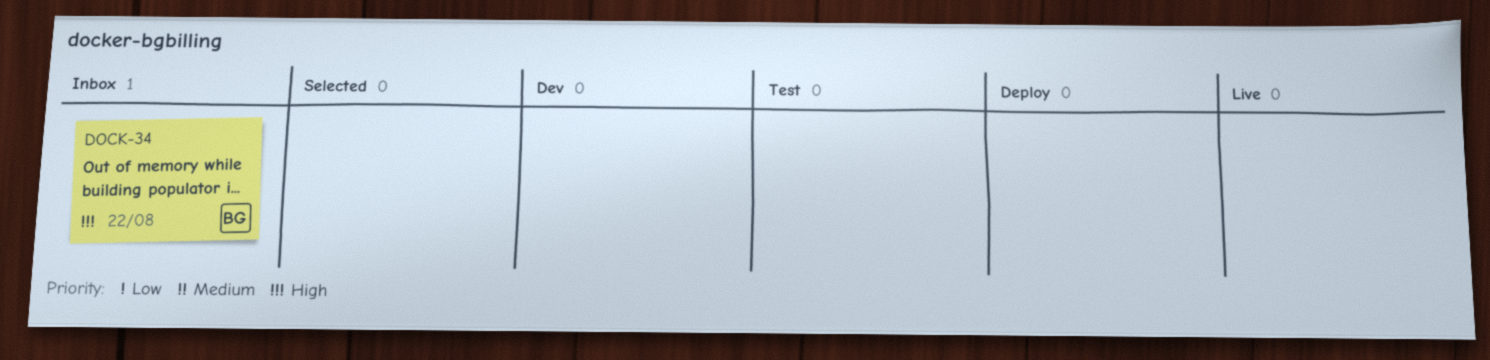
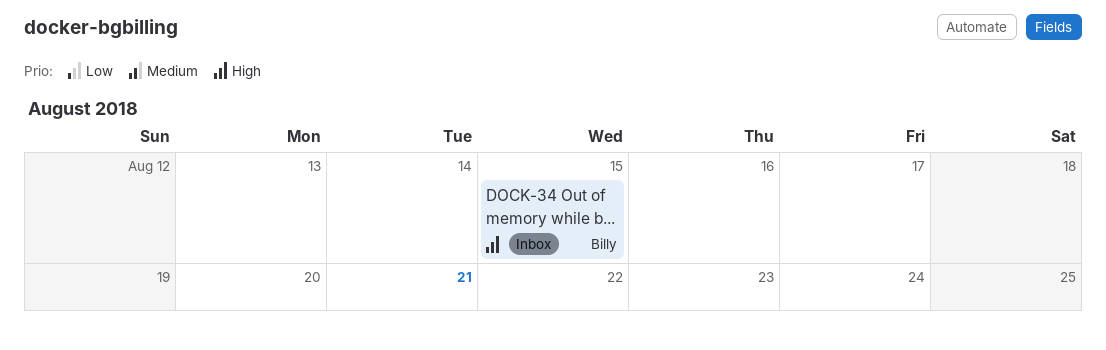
DOCK-34, due: Aug 22 -> Aug 15

